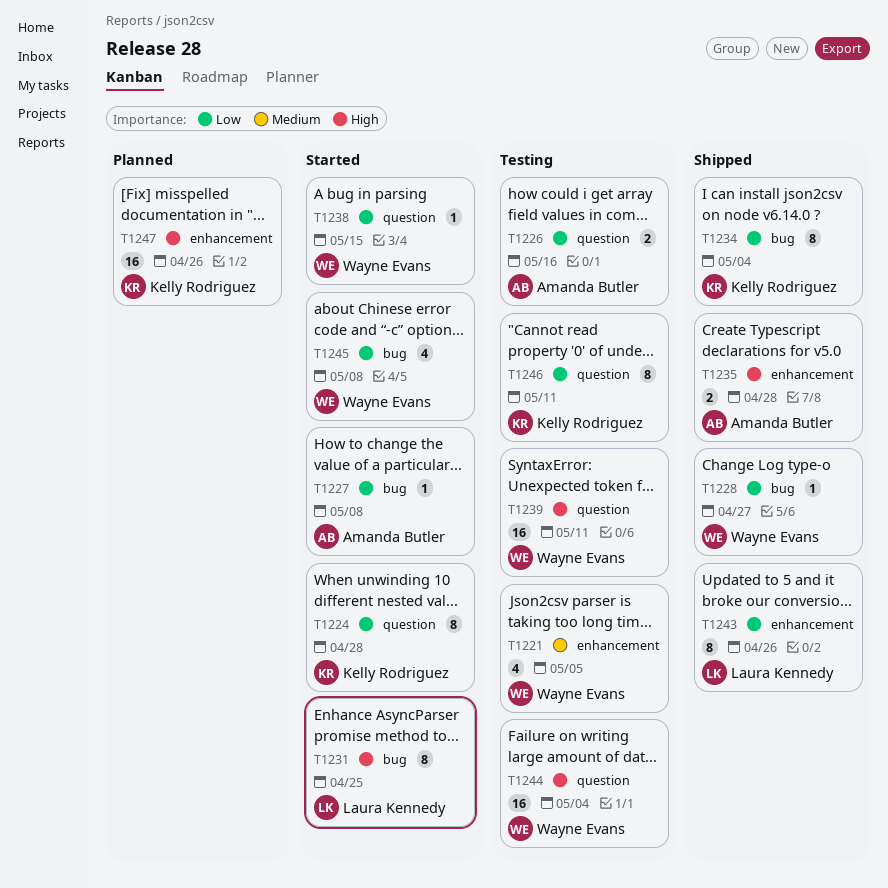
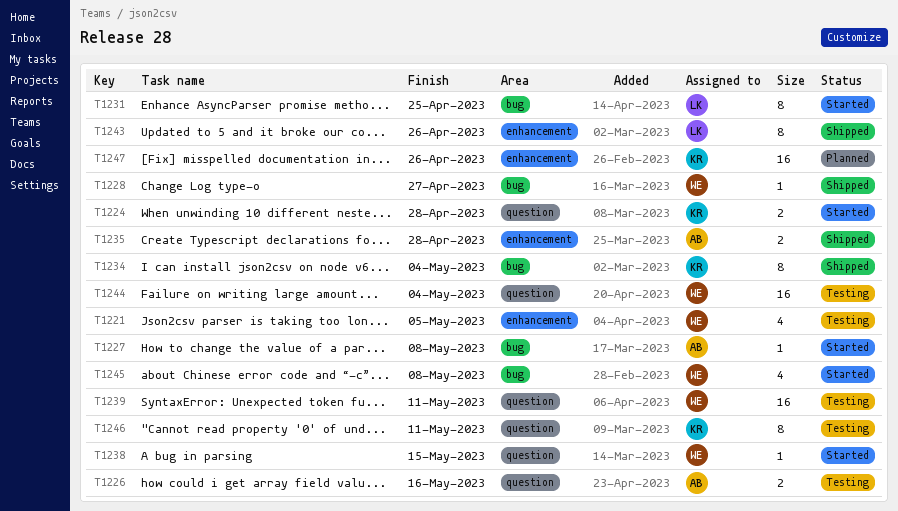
T1224, estimate: 8 -> 2

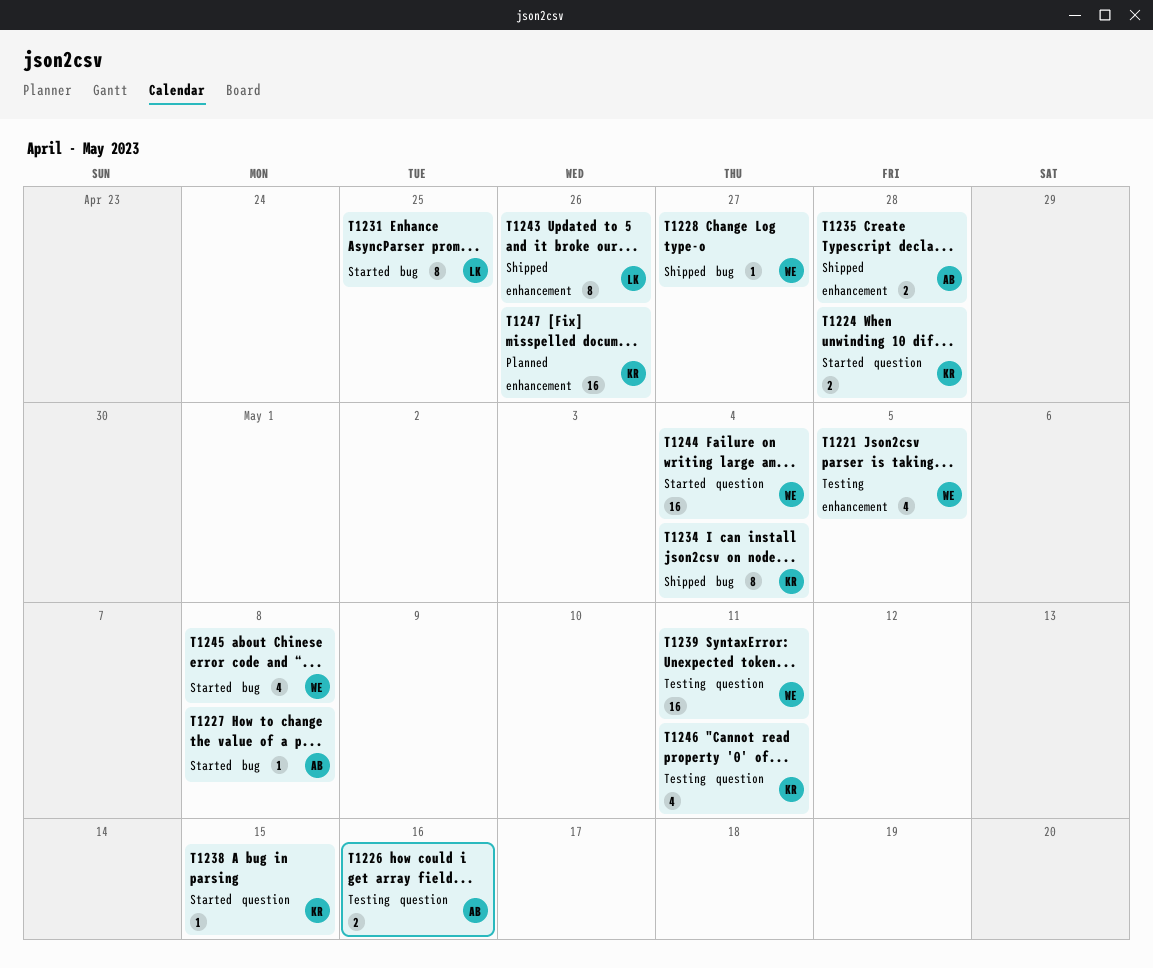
T1238, owner: WE -> KR
T1244, status: Testing -> Started
T1246, estimate: 8 -> 4

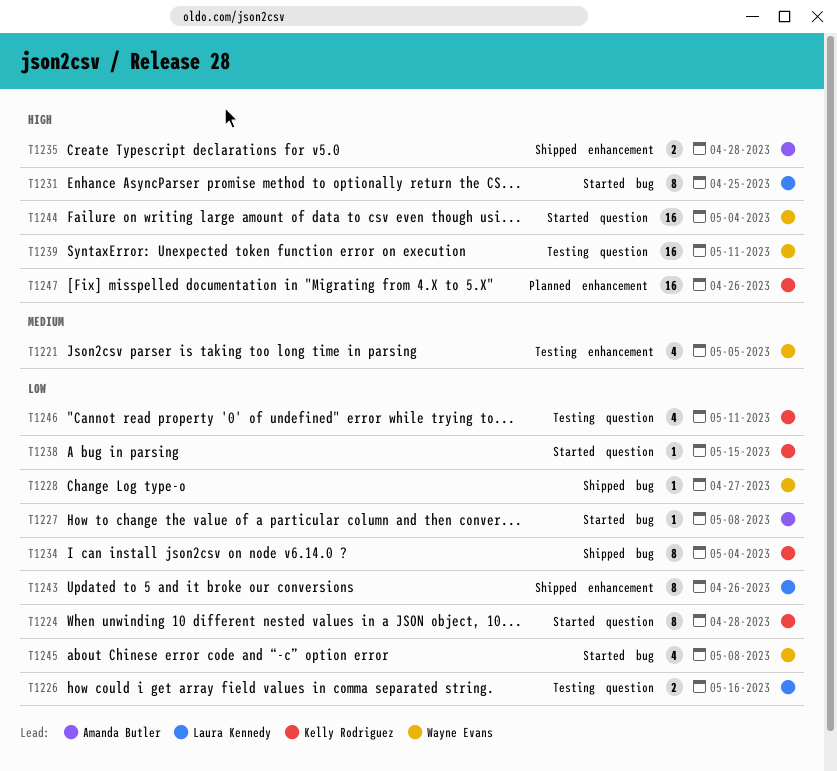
T1224, estimate: 2 -> 8
T1226, owner: Amanda Butler -> Laura Kennedy

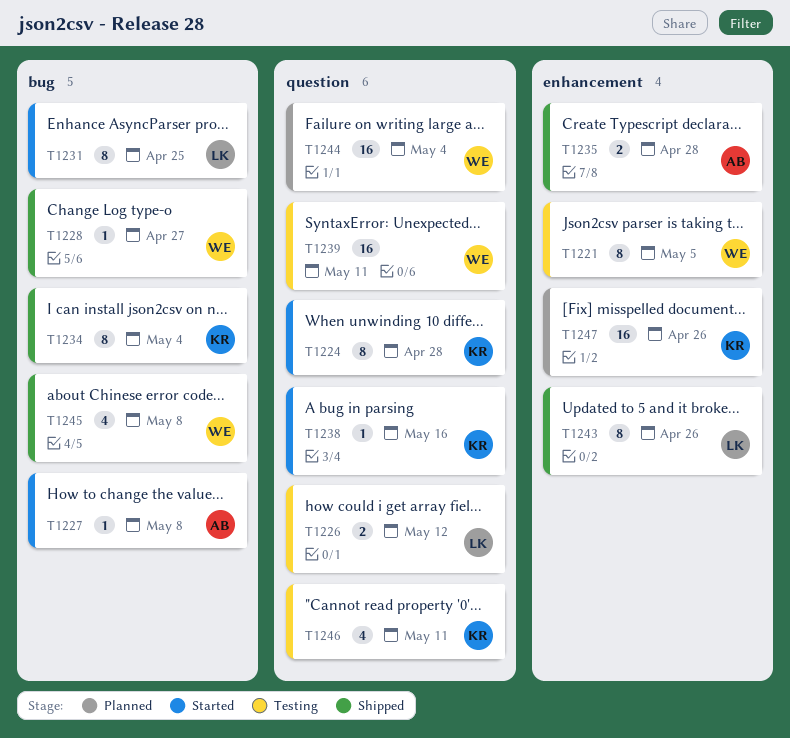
T1221, estimate: 4 -> 8
T1226, due: May 16 -> May 12
T1238, due: May 15 -> May 16
T1244, status: Started -> Planned
T1245, status: Started -> Shipped

